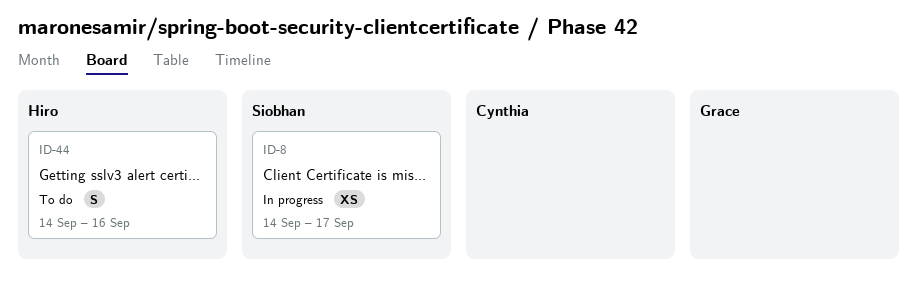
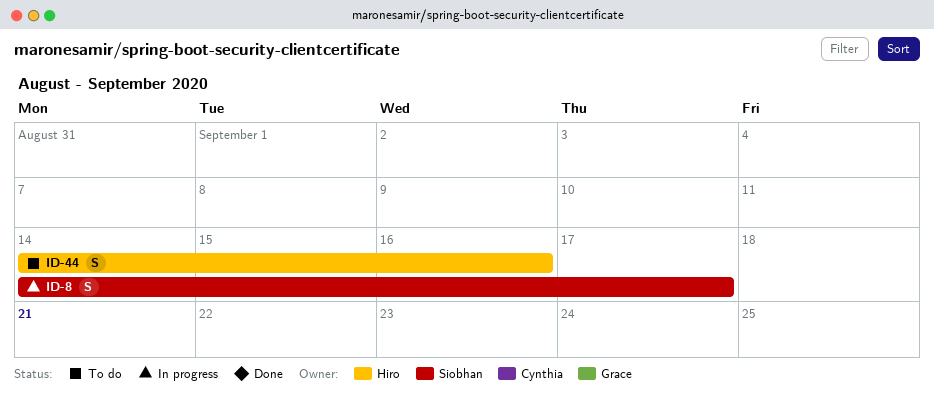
ID-8, estimate: XS -> S

